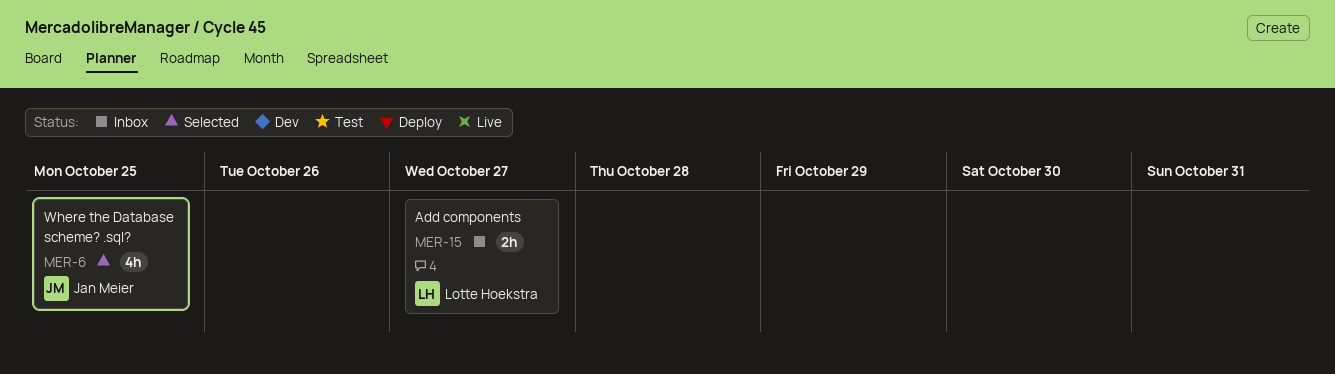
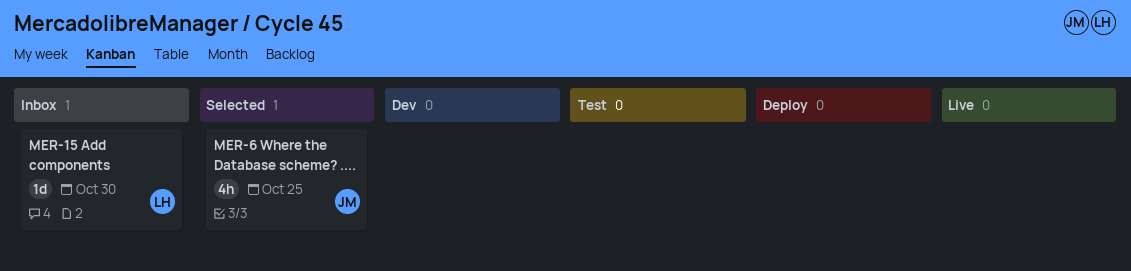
MER-15, estimate: 2h -> 1d
MER-15, due: Oct 27 -> Oct 30

